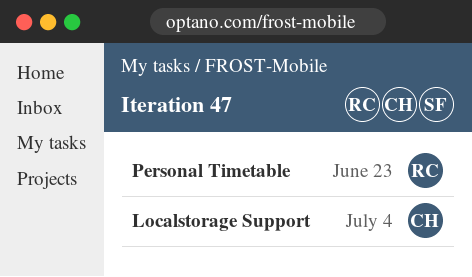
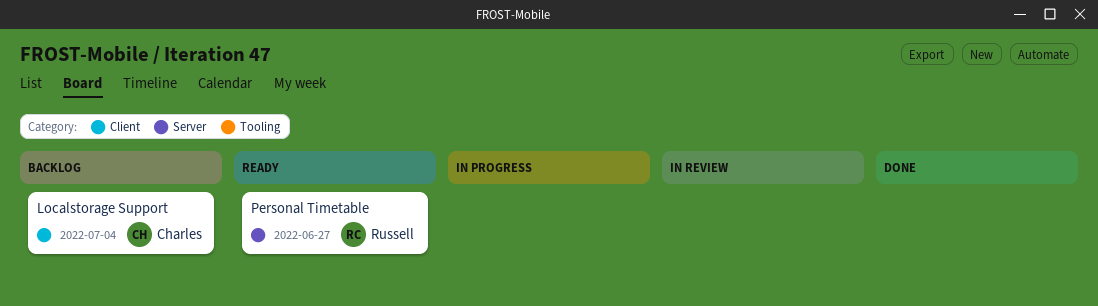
Personal Timetable, due: Jun 23 -> Jun 27

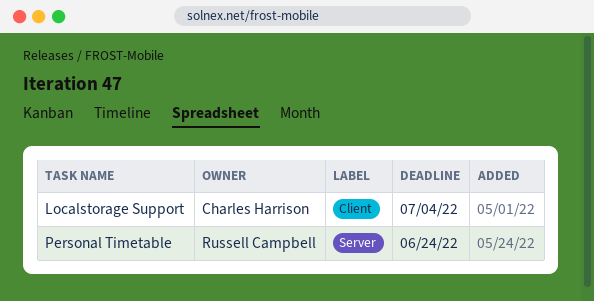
Personal Timetable, due: Jun 27 -> Jun 24

